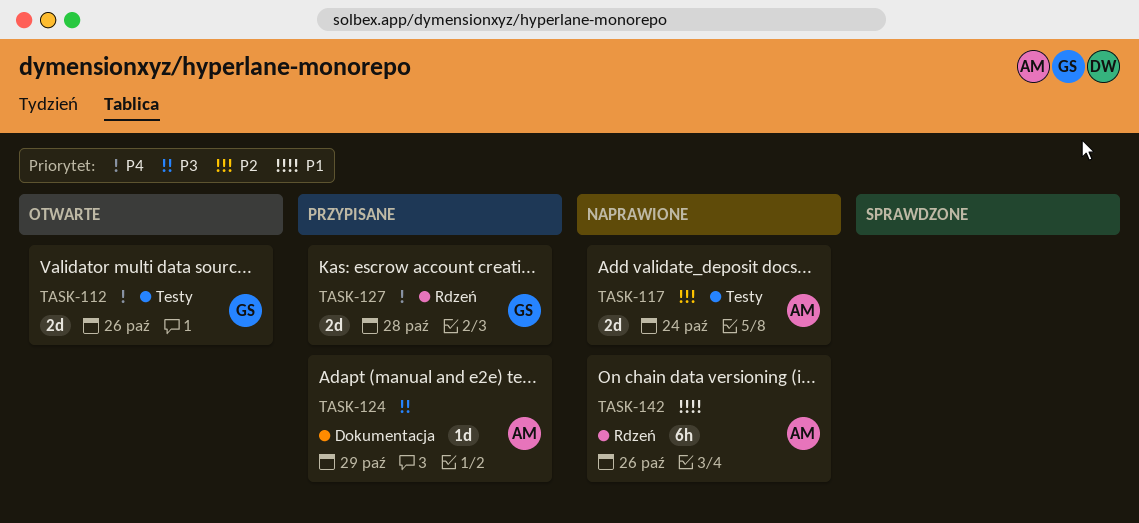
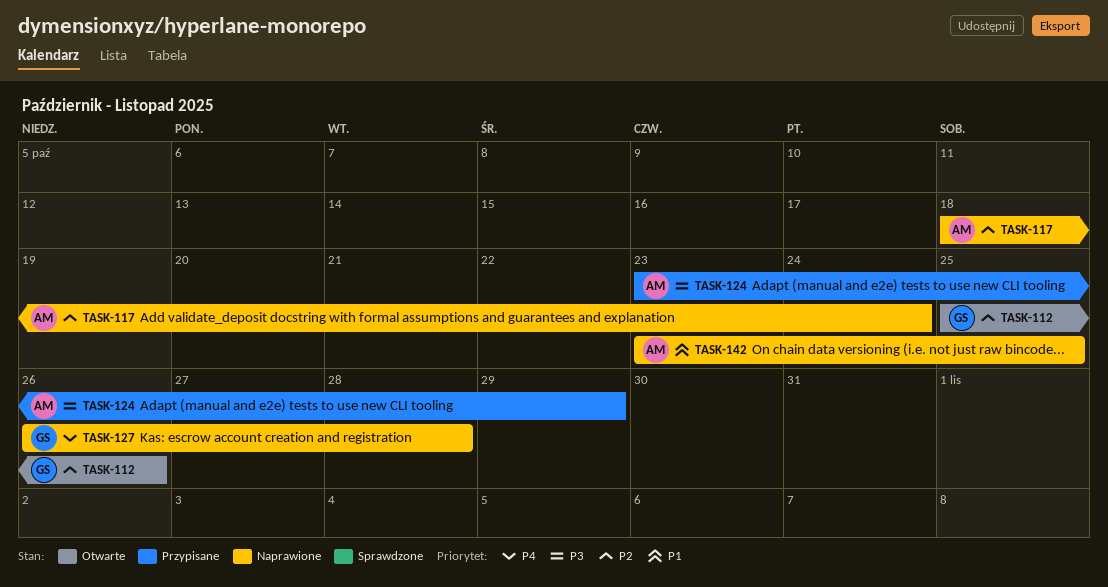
TASK-112, priority: P4 -> P2
TASK-127, status: Przypisane -> Naprawione
TASK-142, due: Oct 26 -> Oct 25

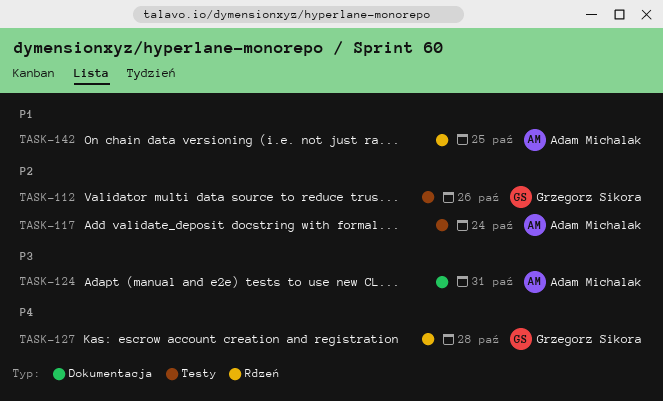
TASK-124, due: Oct 29 -> Oct 31

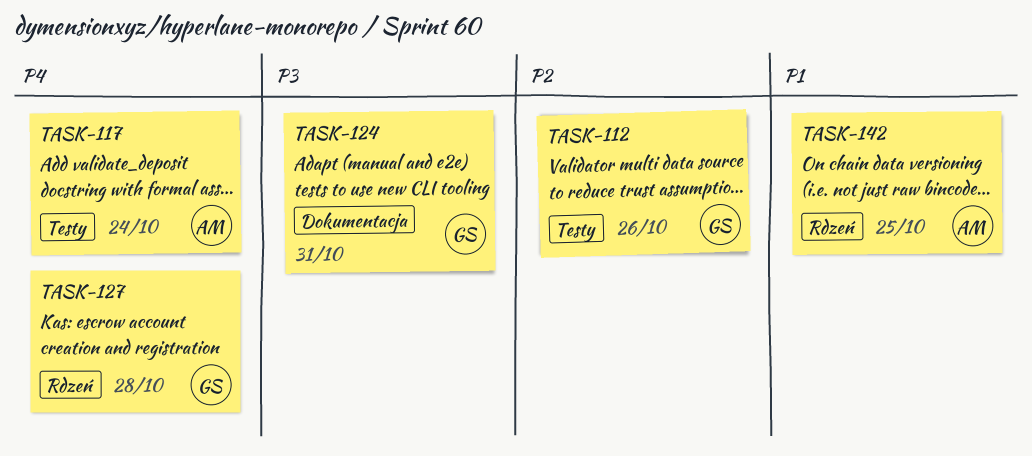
TASK-117, priority: P2 -> P4
TASK-124, owner: Adam Michalak -> Grzegorz Sikora

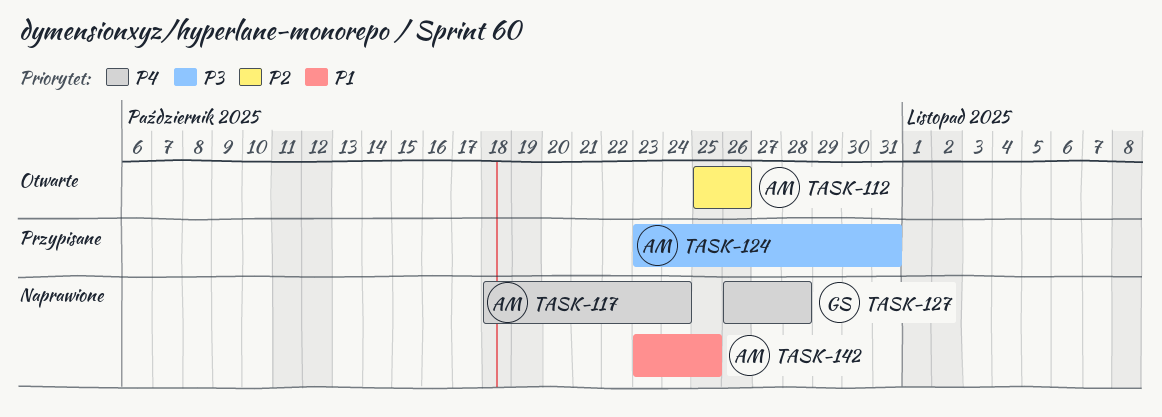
TASK-112, owner: GS -> AM
TASK-124, owner: GS -> AM

